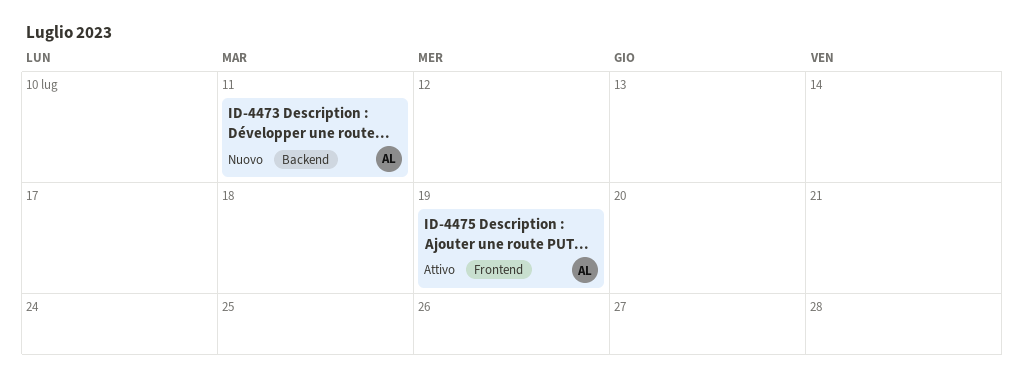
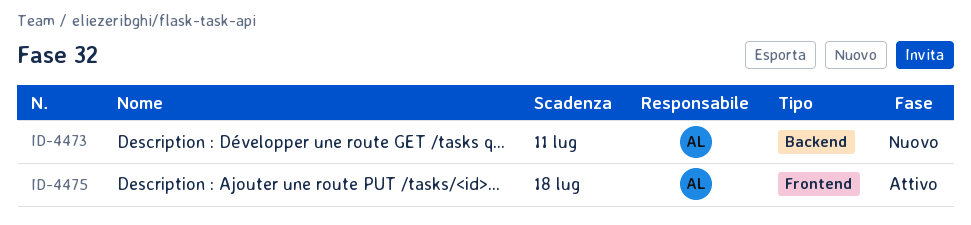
ID-4475, due: Jul 19 -> Jul 18

